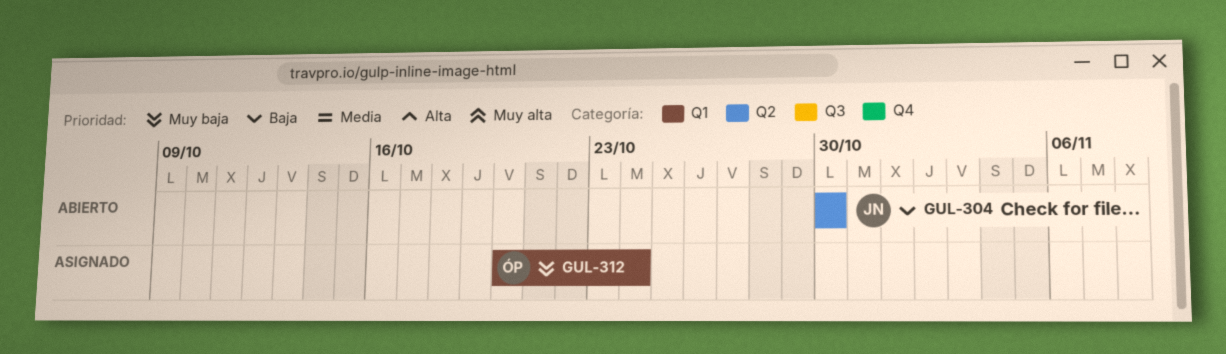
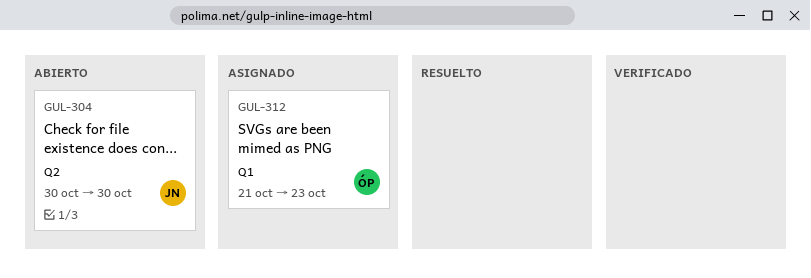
GUL-312, start: Oct 20 -> Oct 21
GUL-312, due: Oct 24 -> Oct 23

